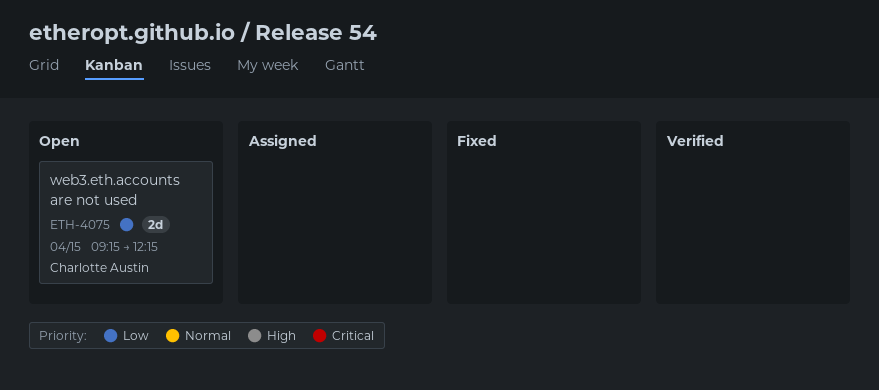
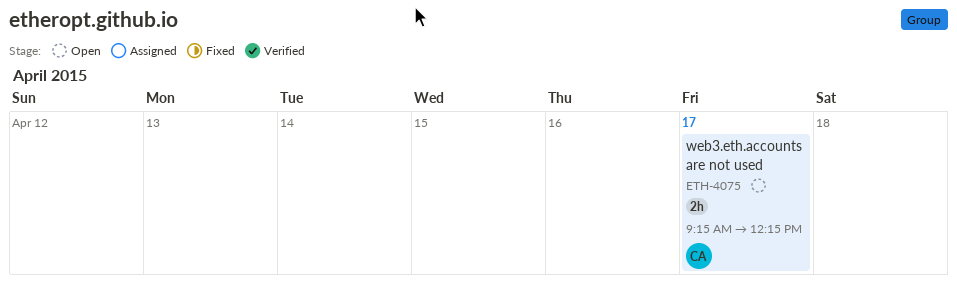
ETH-4075, estimate: 2d -> 2h
ETH-4075, day: Apr 15 -> Apr 17

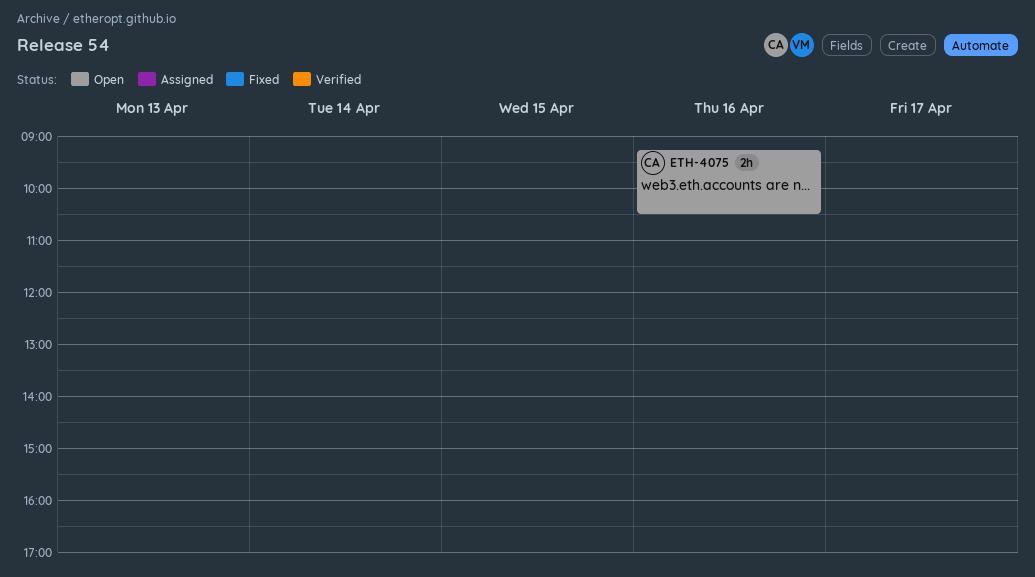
ETH-4075, day: Apr 17 -> Apr 16
ETH-4075, ends: 12:15 -> 10:30

